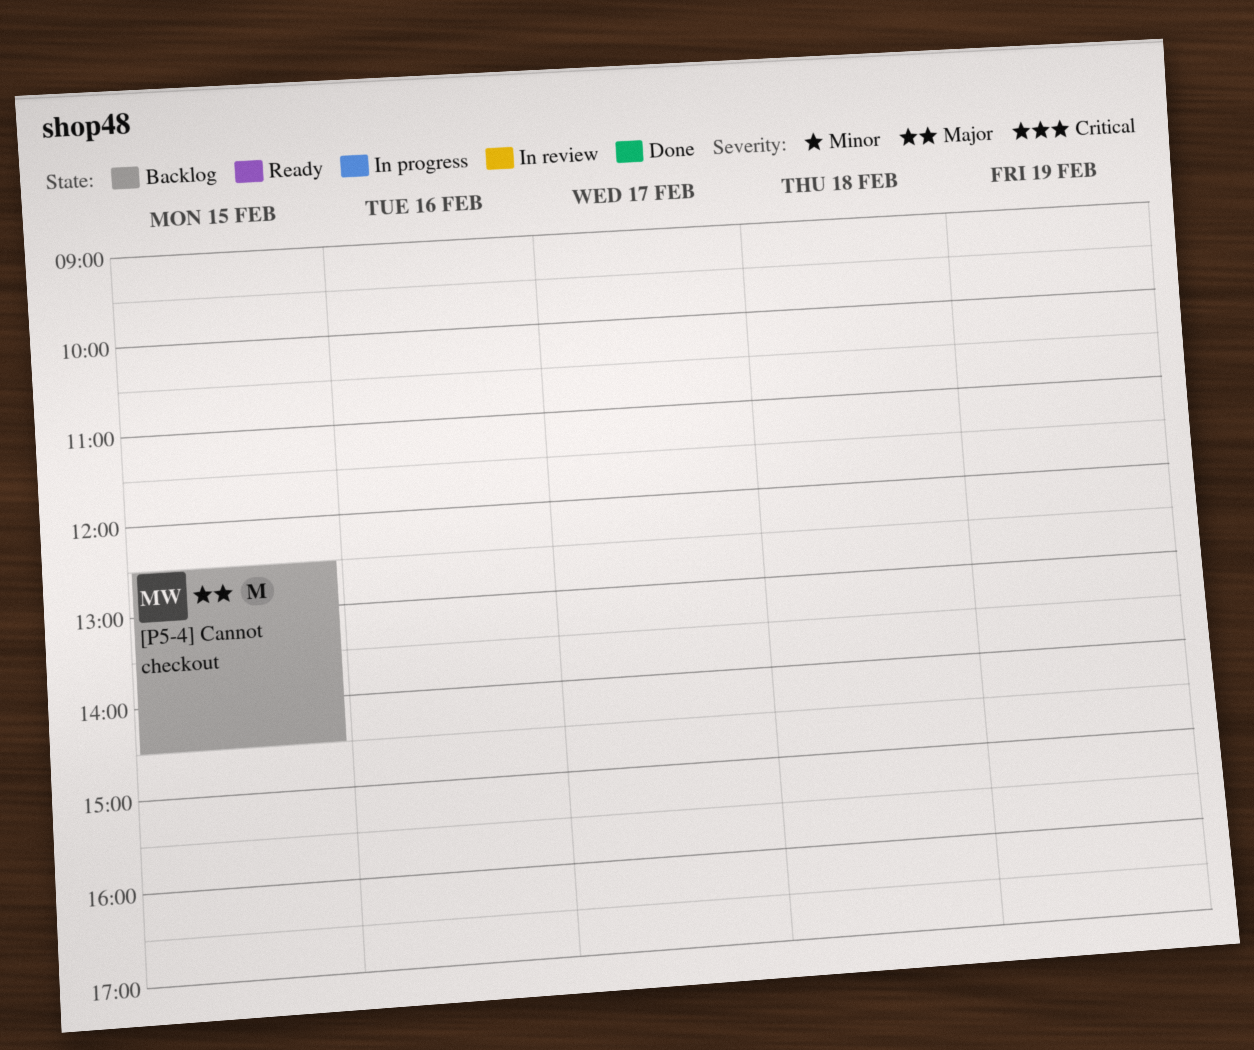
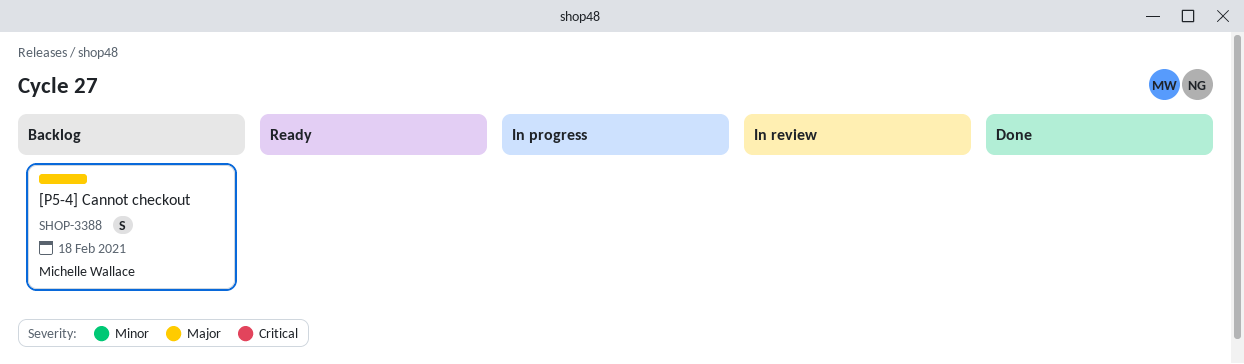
[P5-4] Cannot checkout, estimate: M -> S
[P5-4] Cannot checkout, day: Feb 15 -> Feb 18

